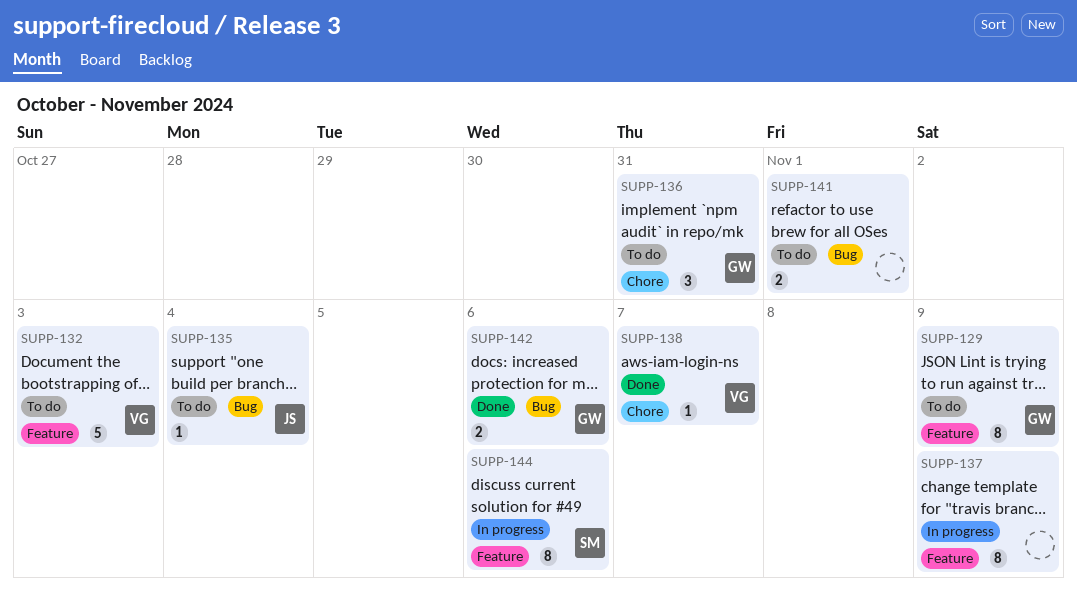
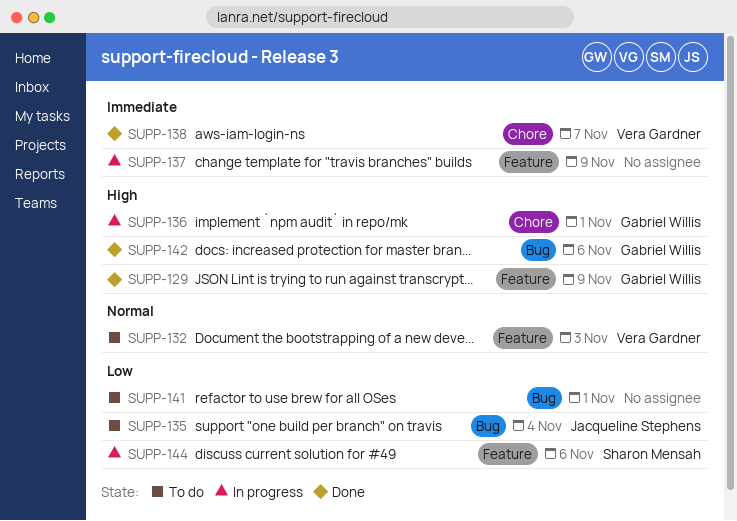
SUPP-129, status: To do -> Done
SUPP-136, status: To do -> In progress
SUPP-136, due: Oct 31 -> Nov 1

